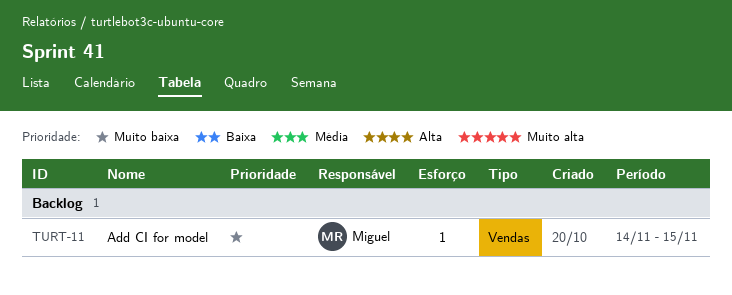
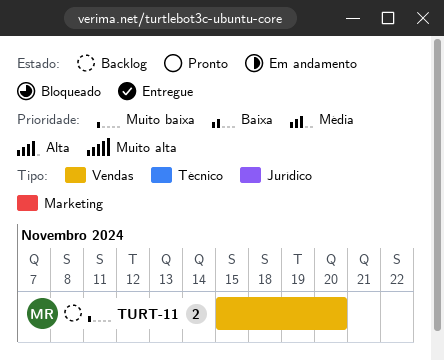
TURT-11, estimate: 1 -> 2
TURT-11, start: Nov 14 -> Nov 15
TURT-11, due: Nov 15 -> Nov 20

